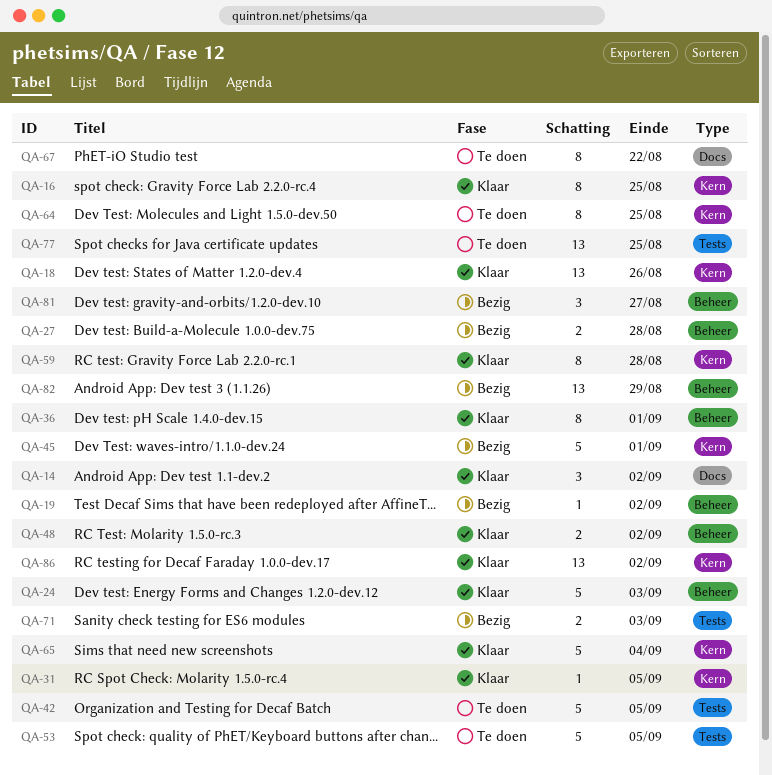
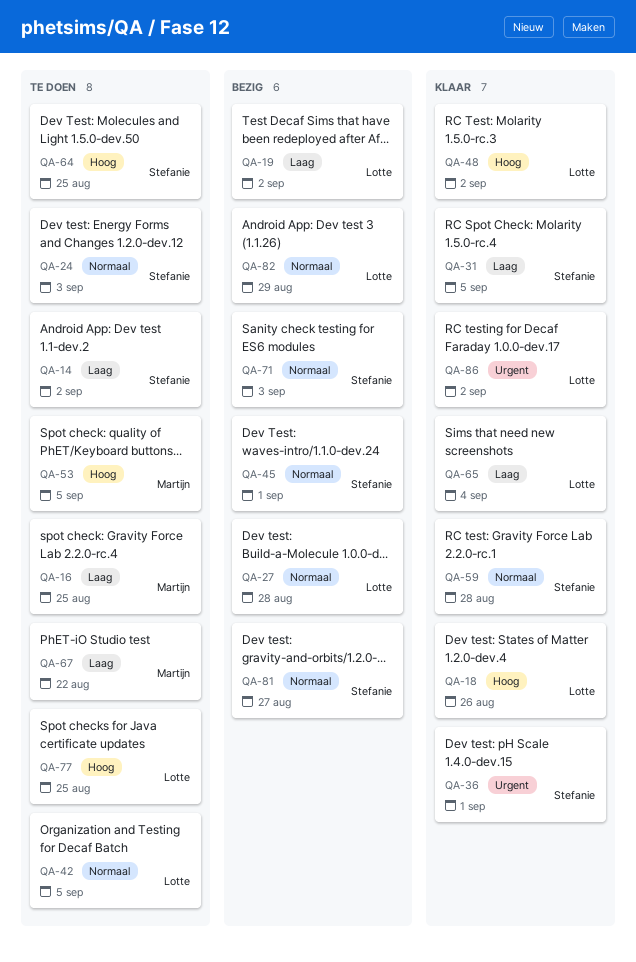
QA-14, status: Klaar -> Te doen
QA-16, status: Klaar -> Te doen
QA-24, status: Klaar -> Te doen

